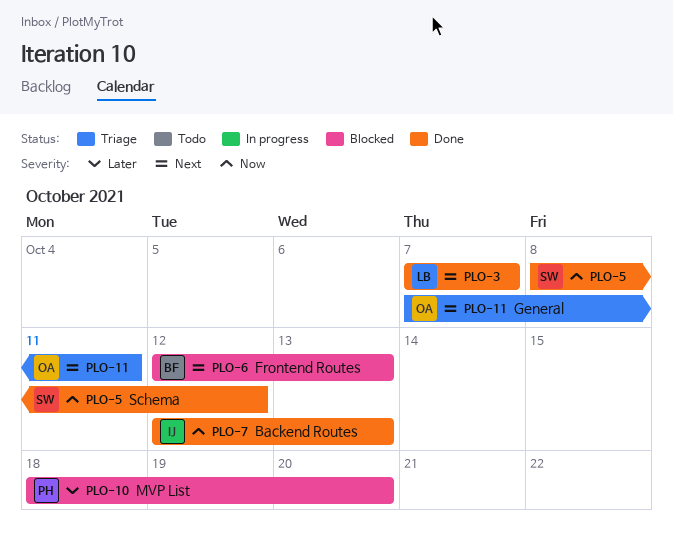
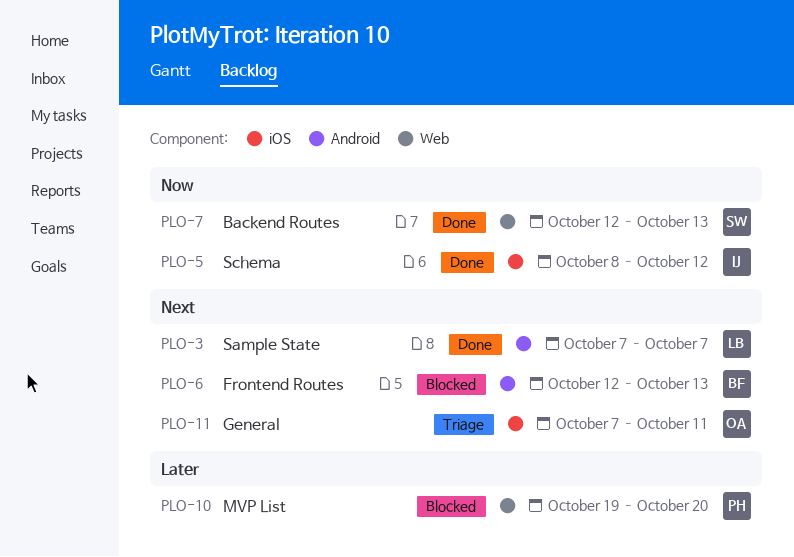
PLO-5, owner: SW -> IJ
PLO-7, owner: IJ -> SW
PLO-10, start: Oct 18 -> Oct 19

